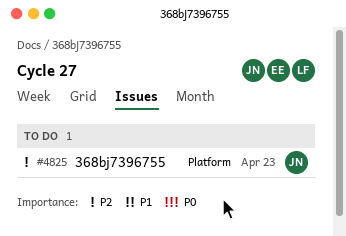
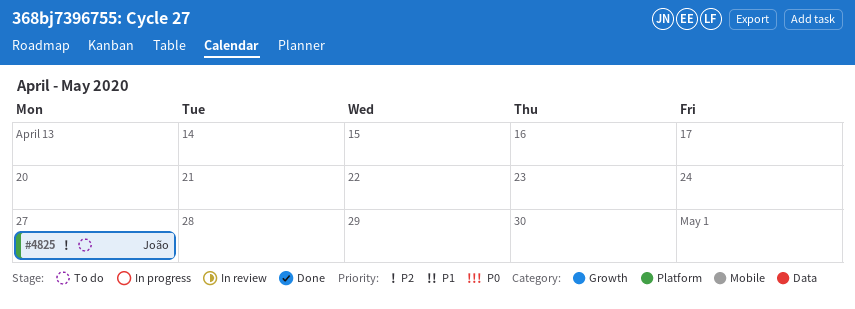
#4825, due: Apr 23 -> Apr 27

